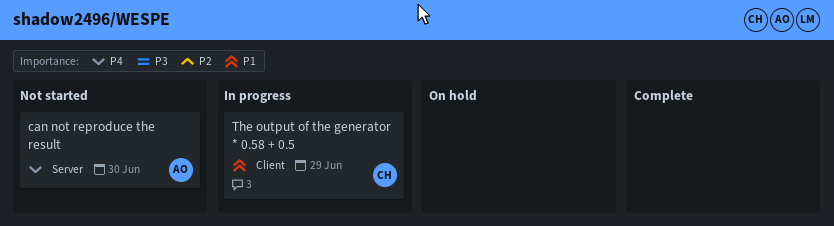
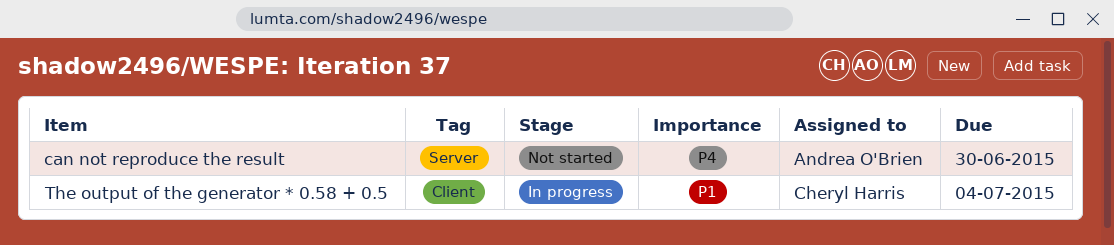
The output of the generator * 0.58 + 0.5, due: Jun 29 -> Jul 4

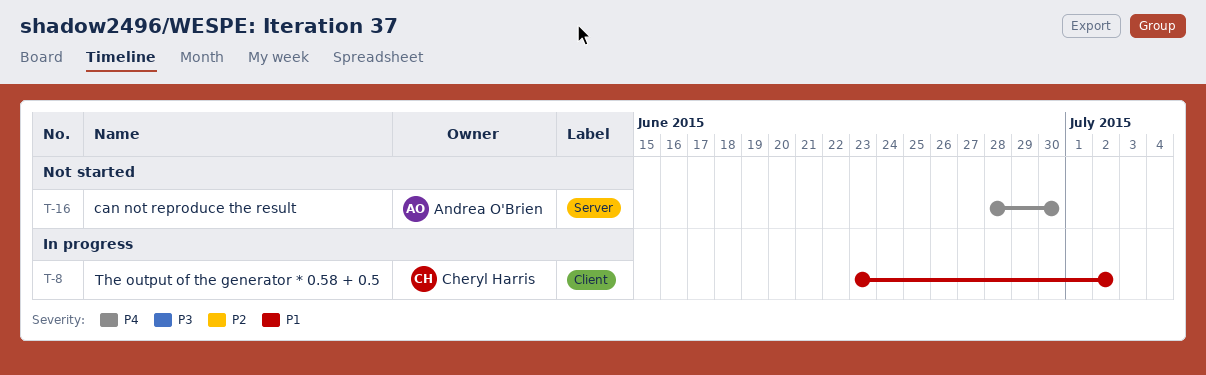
The output of the generator * 0.58 + 0.5, due: Jul 4 -> Jul 2

